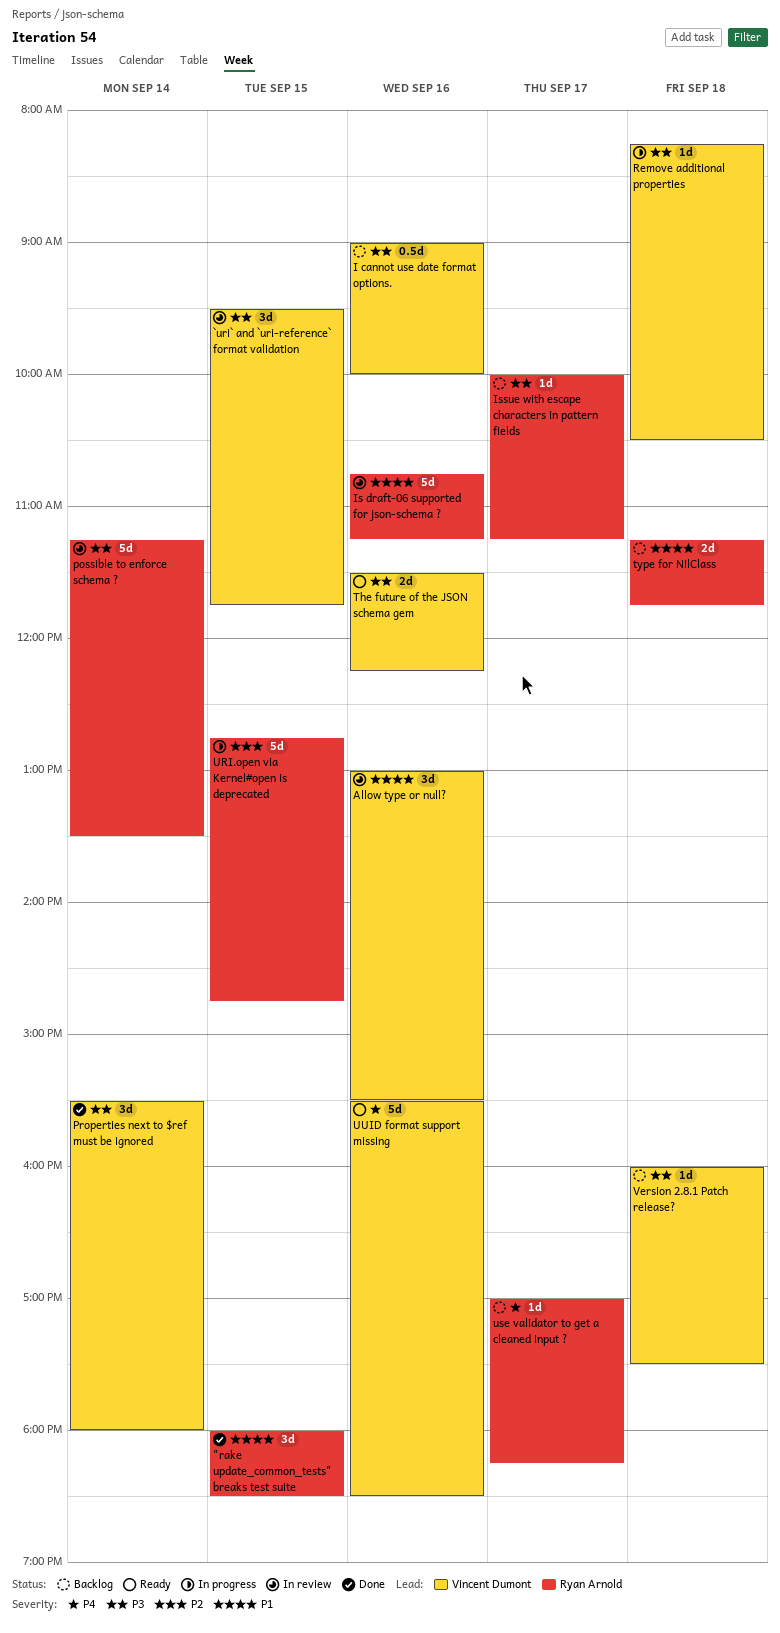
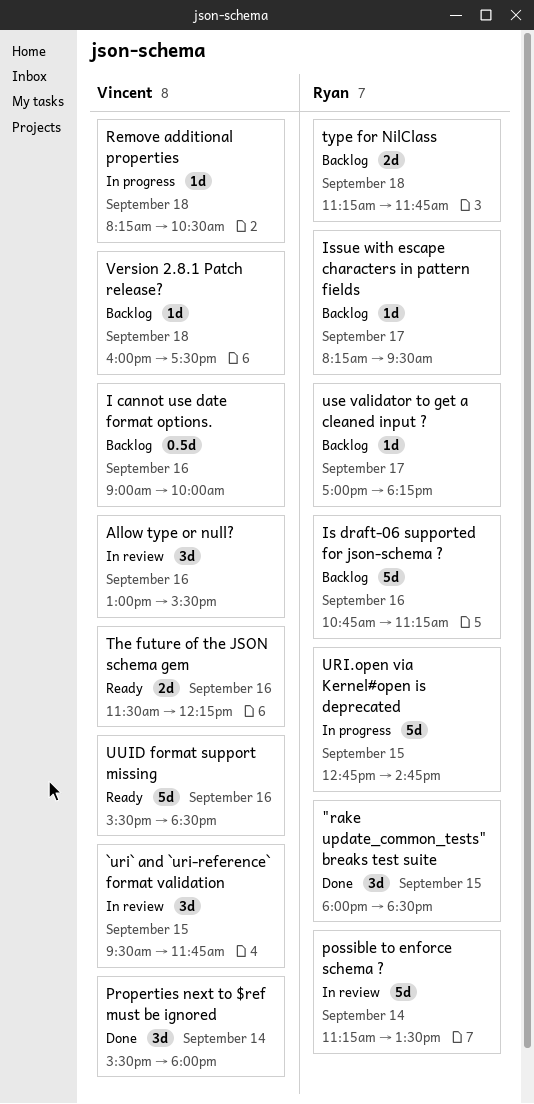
Is draft-06 supported for json-schema ?, status: In review -> Backlog
Issue with escape characters in pattern fields, begins: 10:00 -> 08:15
Issue with escape characters in pattern fields, ends: 11:15 -> 09:30

